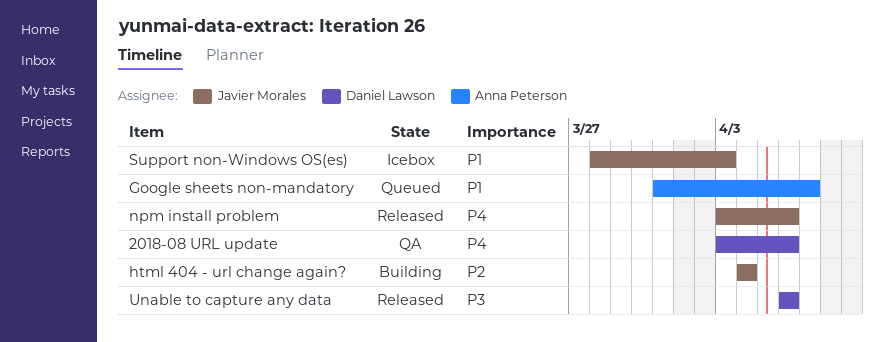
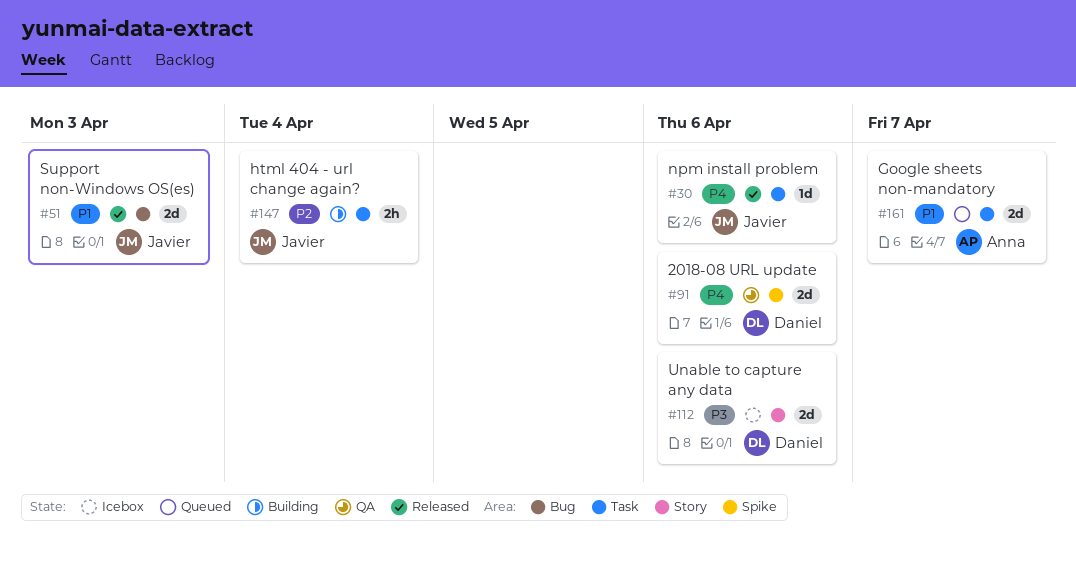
Support non-Windows OS(es), status: Icebox -> Released
Unable to capture any data, status: Released -> Icebox

